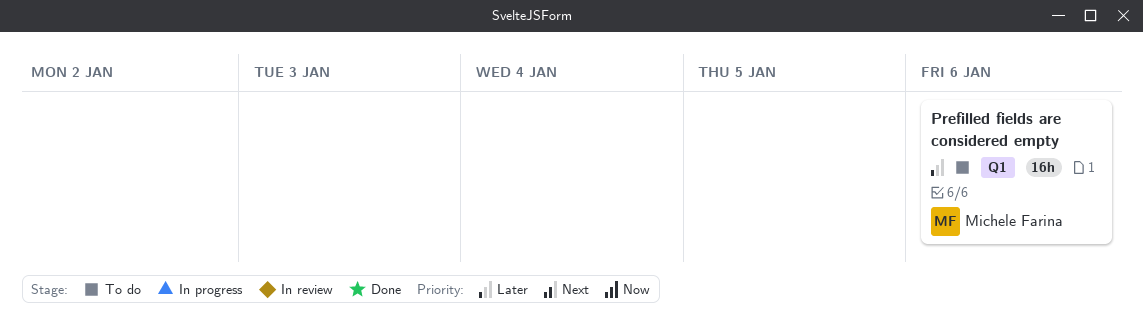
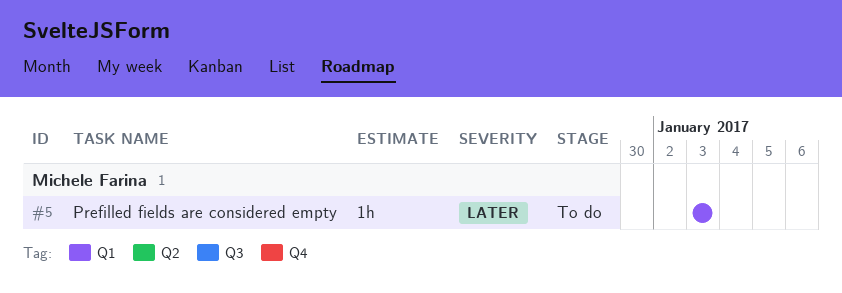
Prefilled fields are considered empty, estimate: 16h -> 1h
Prefilled fields are considered empty, due: Jan 6 -> Jan 3

